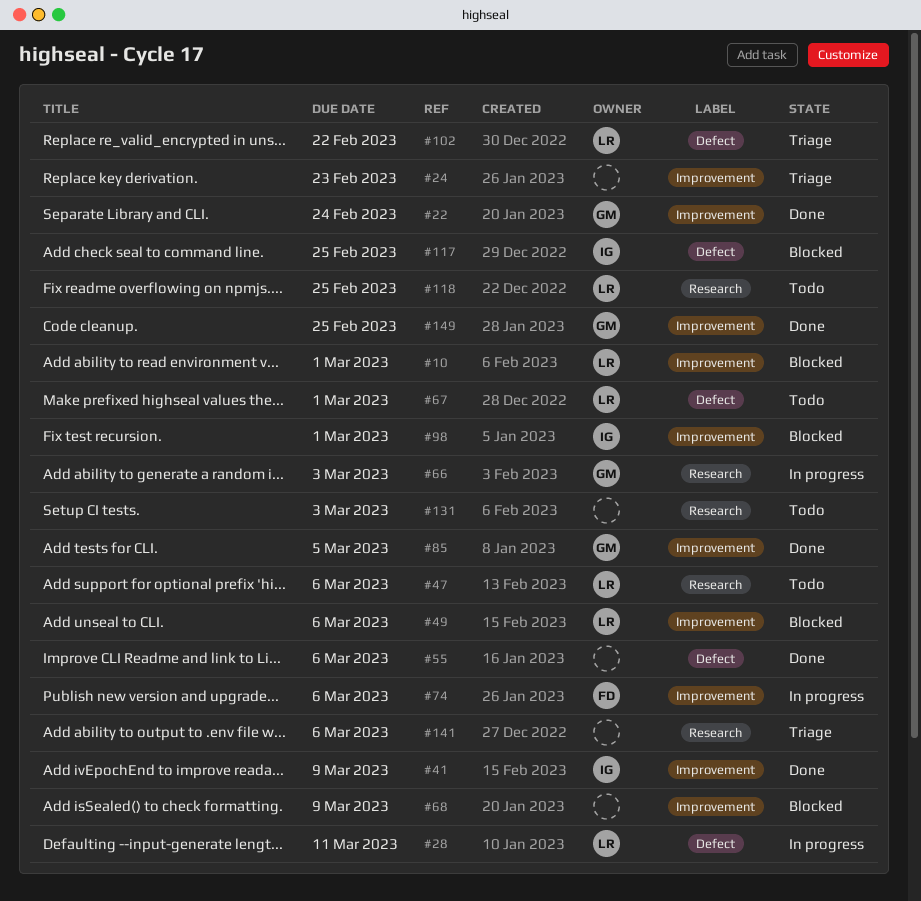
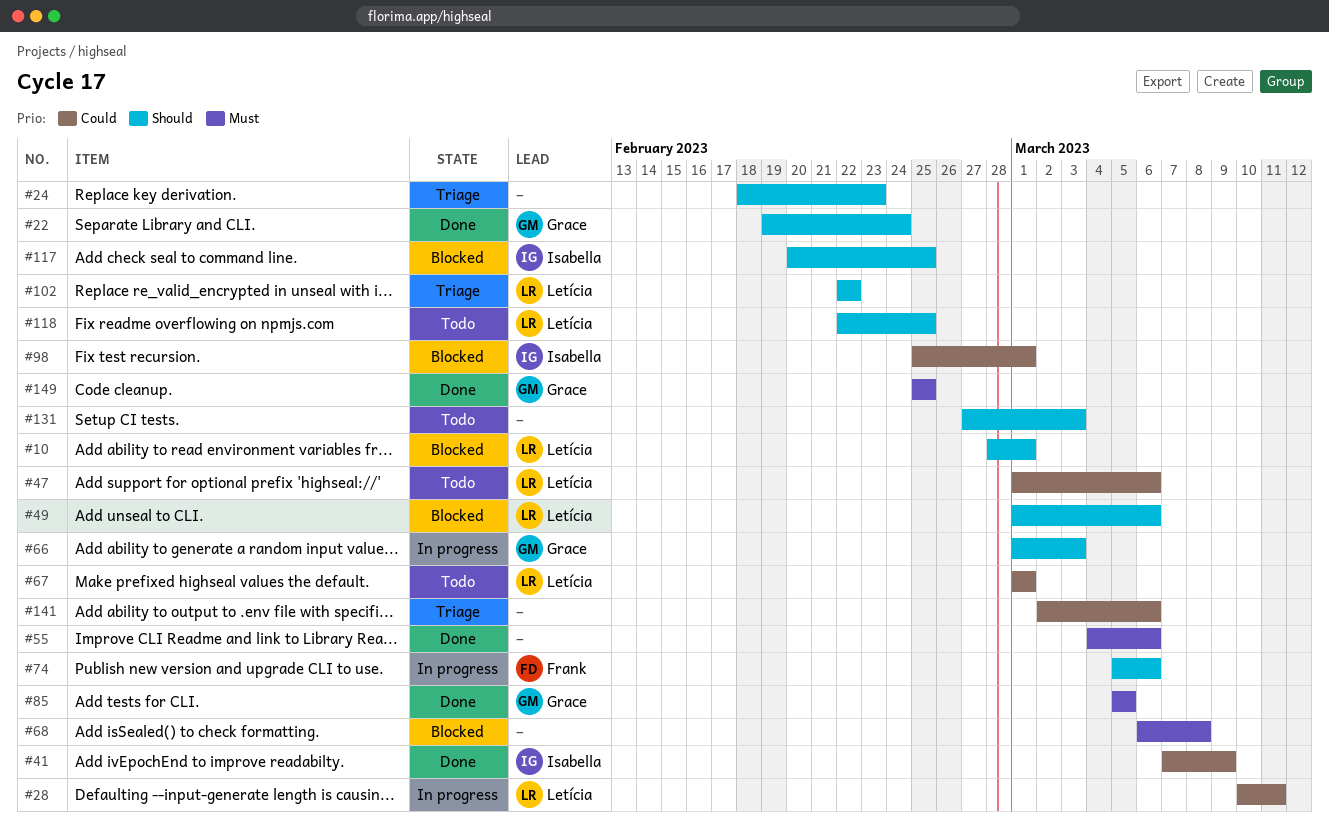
#68, due: Mar 9 -> Mar 8

